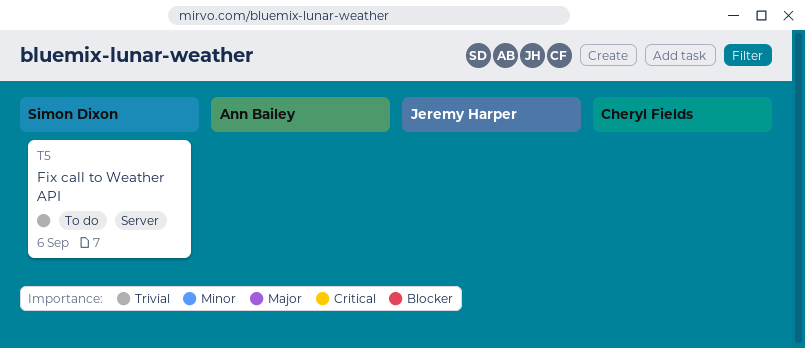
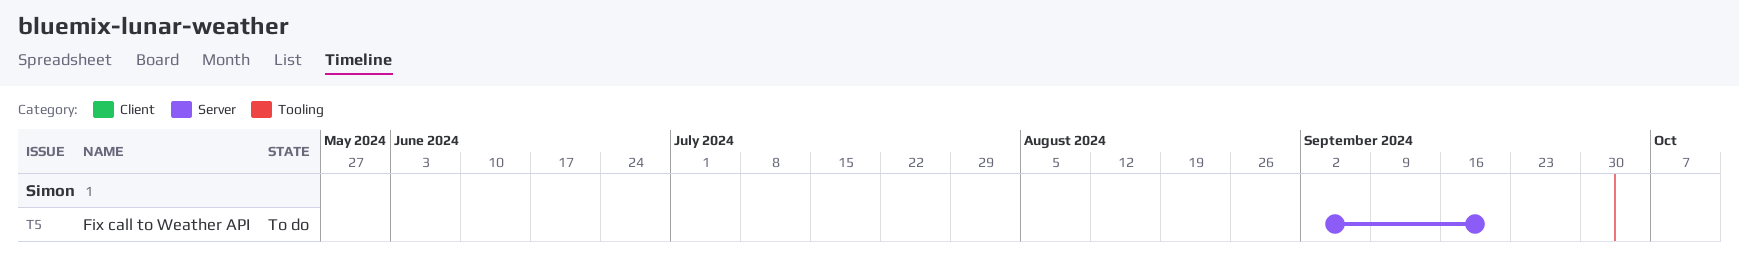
T5, due: Sep 6 -> Sep 20

